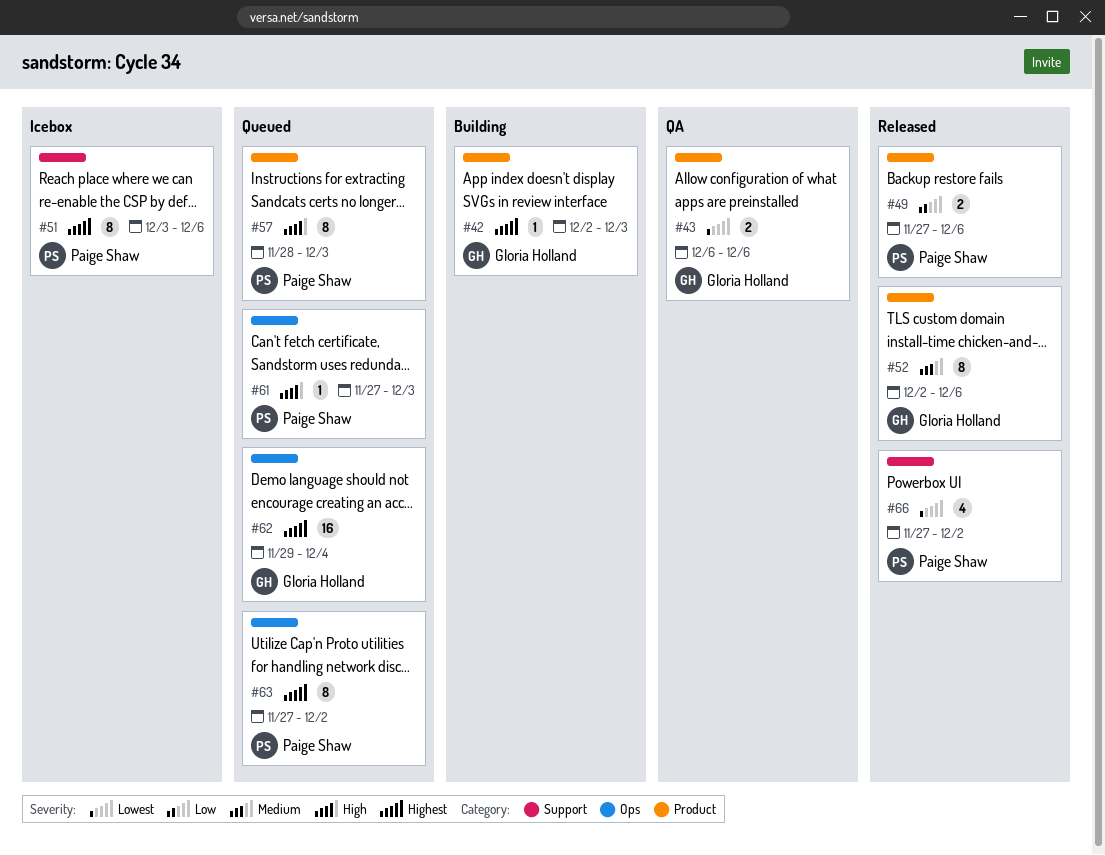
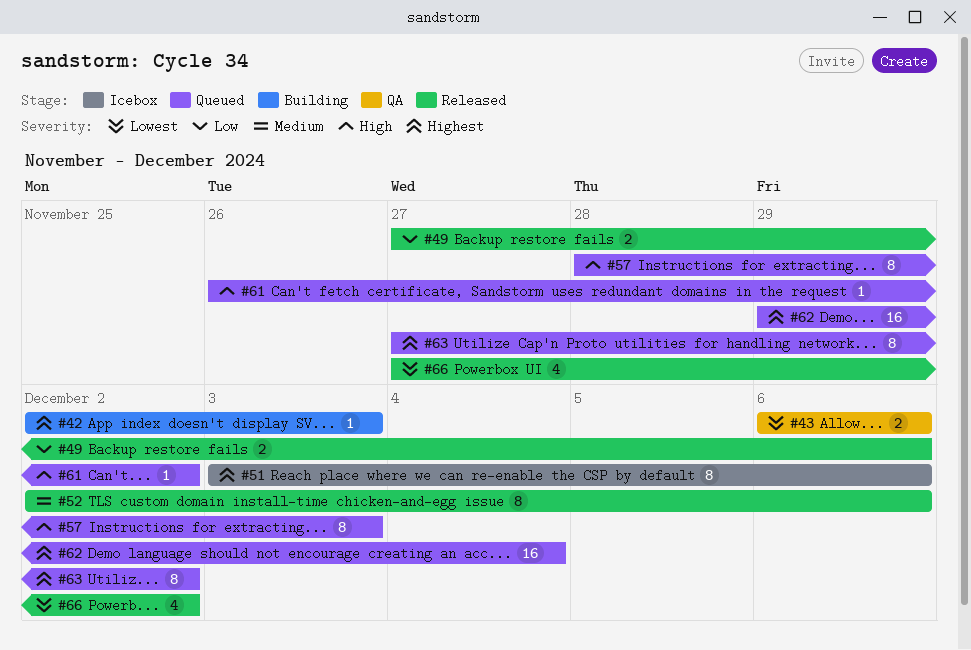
#61, start: Nov 27 -> Nov 26
#61, due: Dec 3 -> Dec 2

